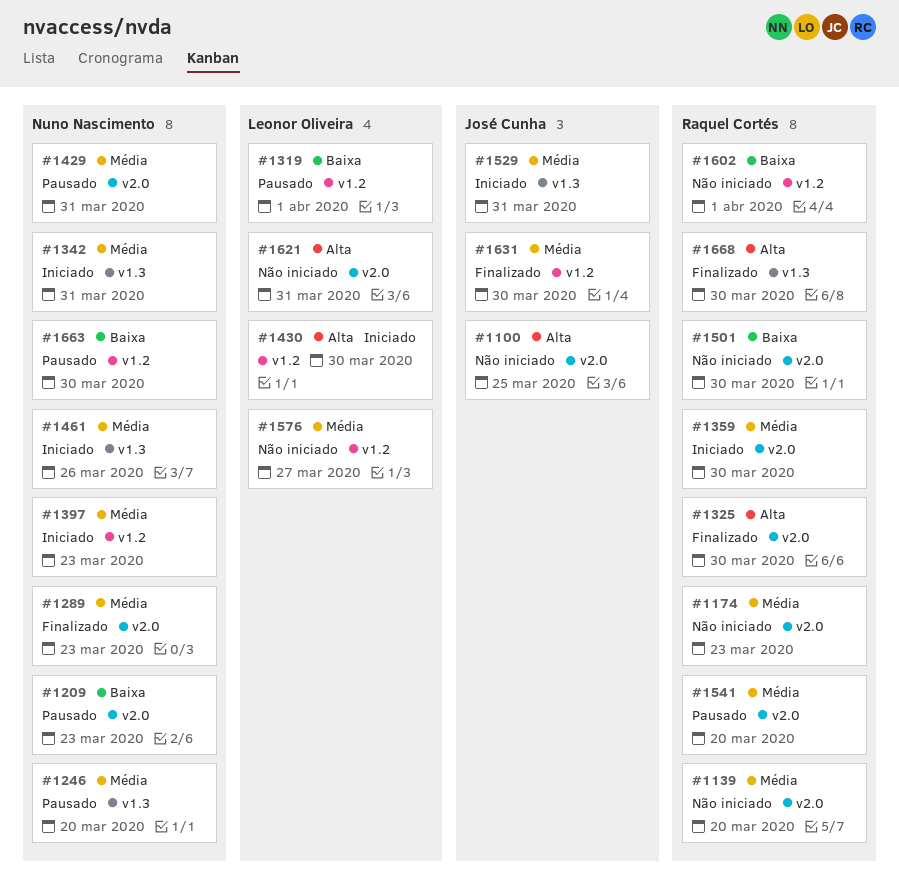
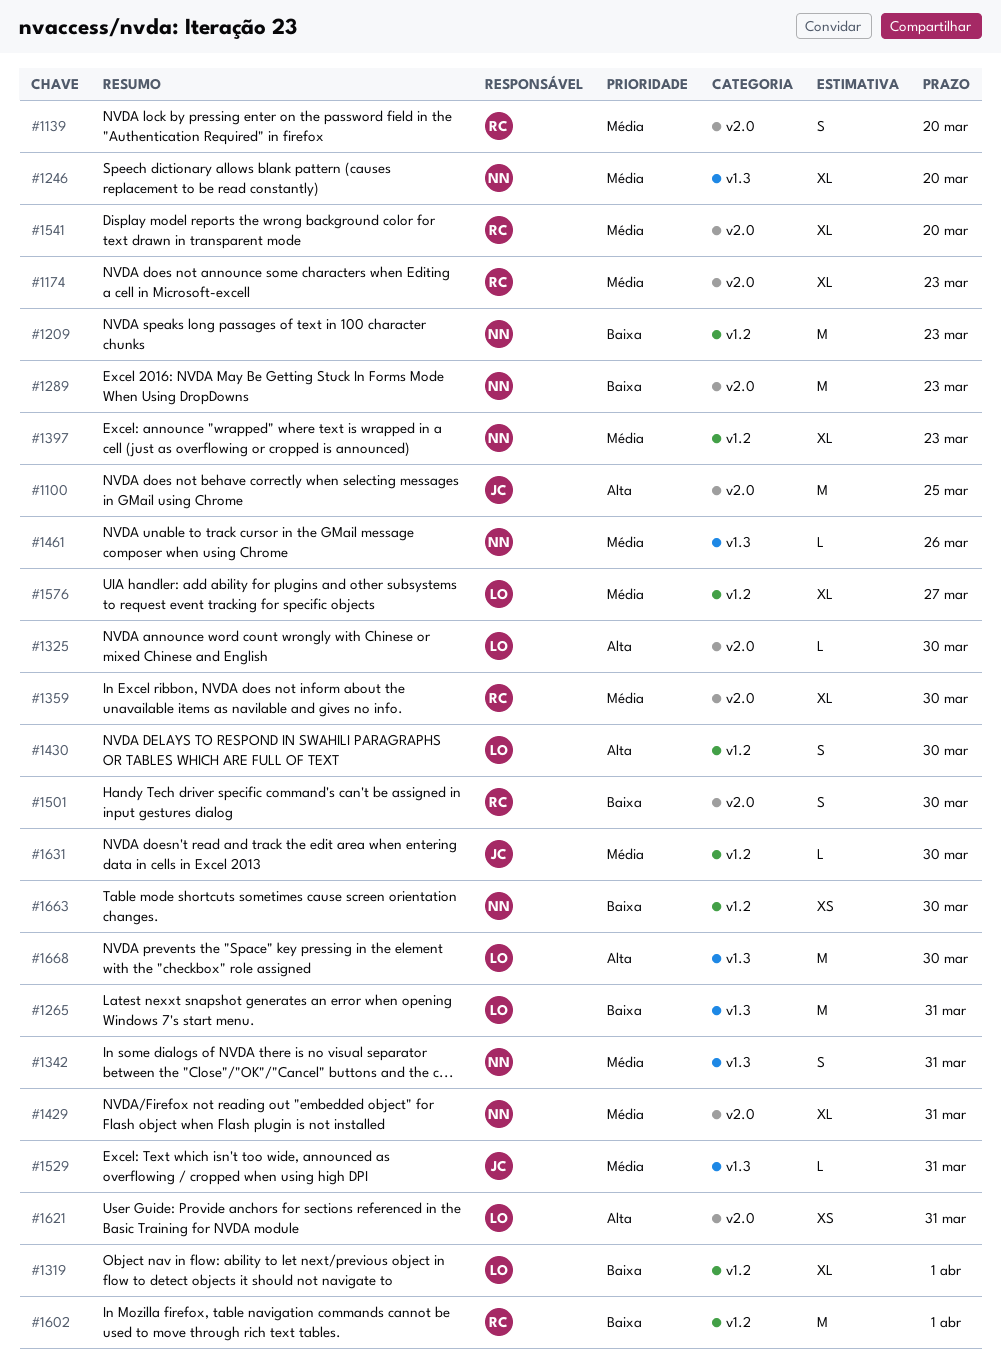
#1209, label: v2.0 -> v1.2
#1265: none -> present
#1289, priority: Média -> Baixa
#1325, owner: Raquel Cortés -> Leonor Oliveira
#1668, owner: Raquel Cortés -> Leonor Oliveira

